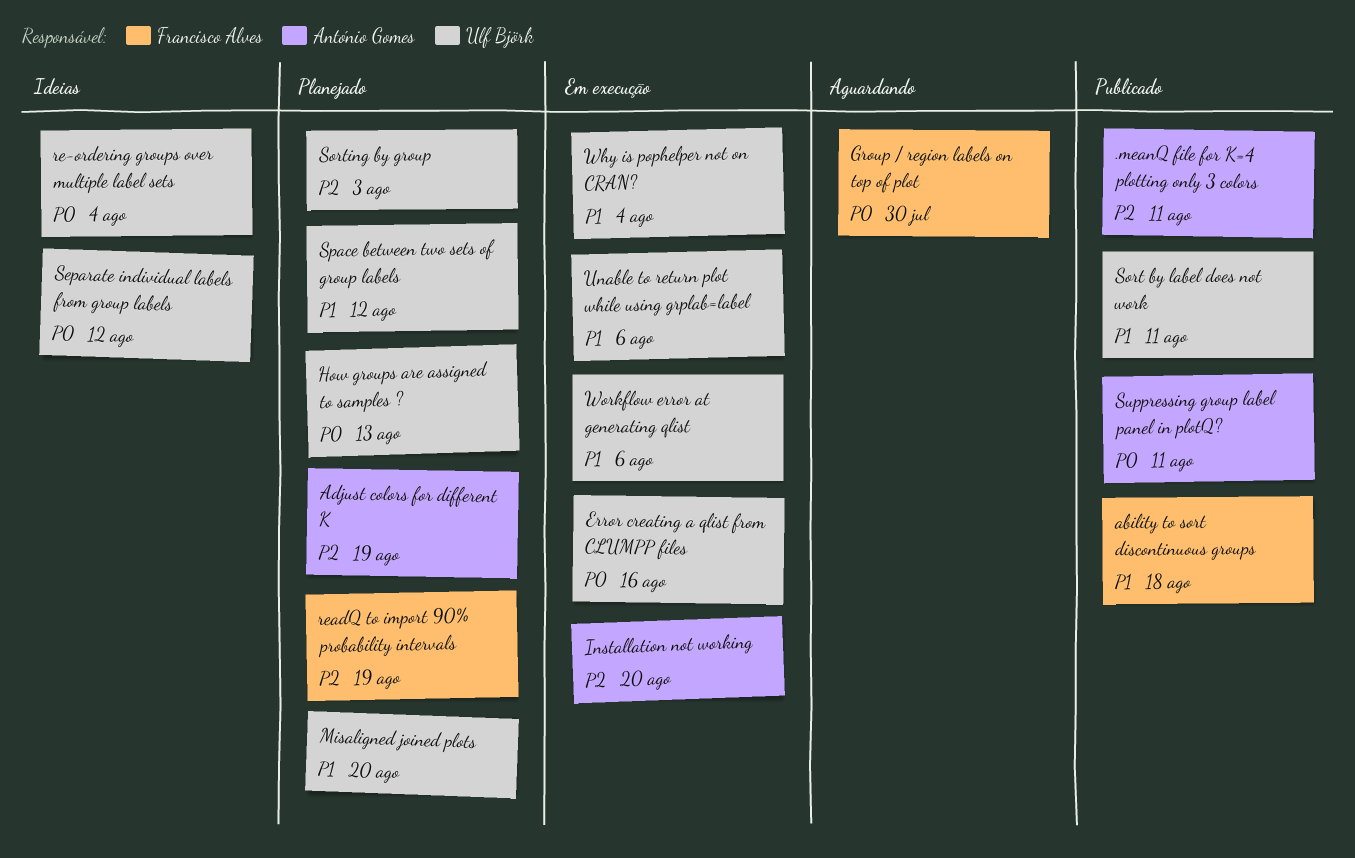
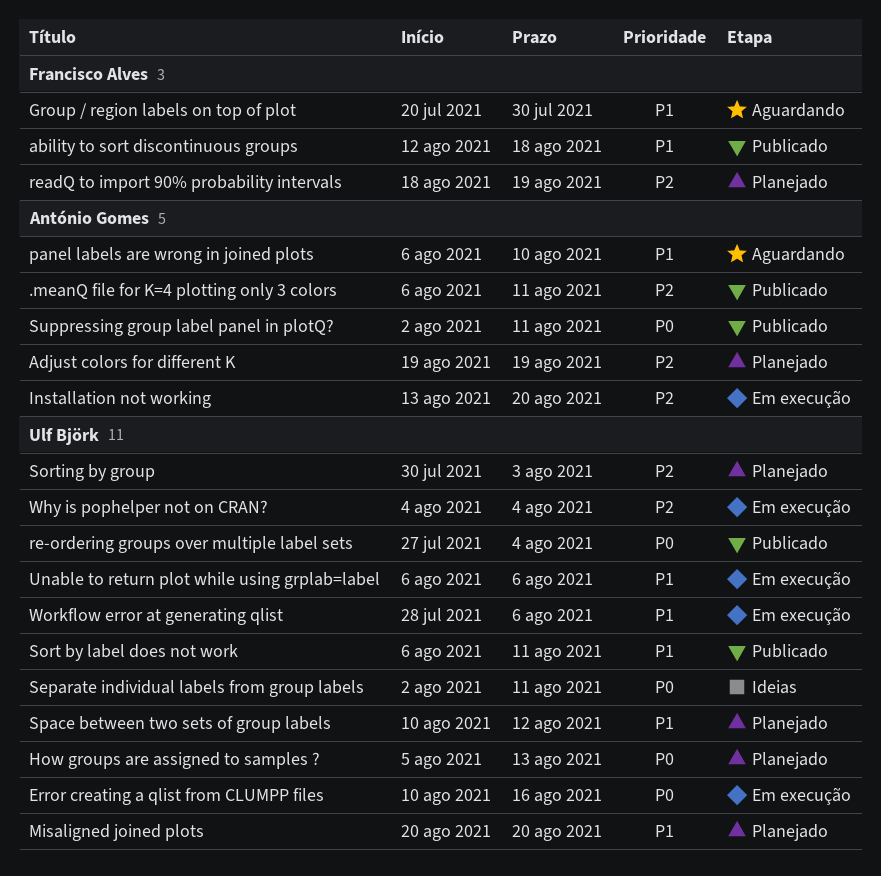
Group / region labels on top of plot, priority: P0 -> P1
panel labels are wrong in joined plots: none -> present
re-ordering groups over multiple label sets, status: Ideias -> Publicado
Separate individual labels from group labels, due: Aug 12 -> Aug 11
Why is pophelper not on CRAN?, priority: P1 -> P2

